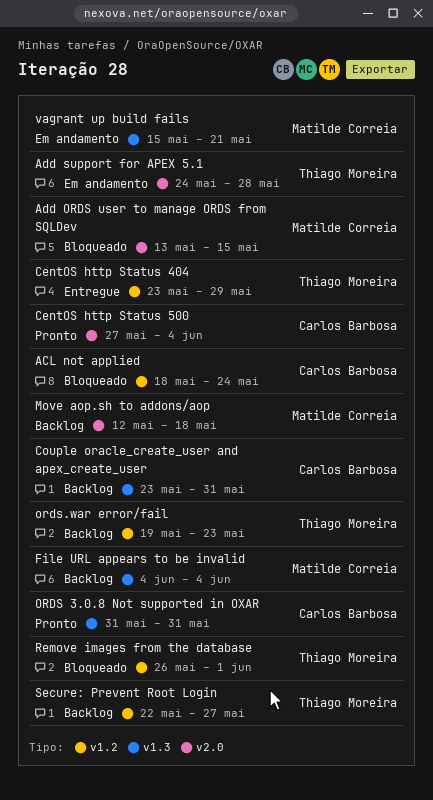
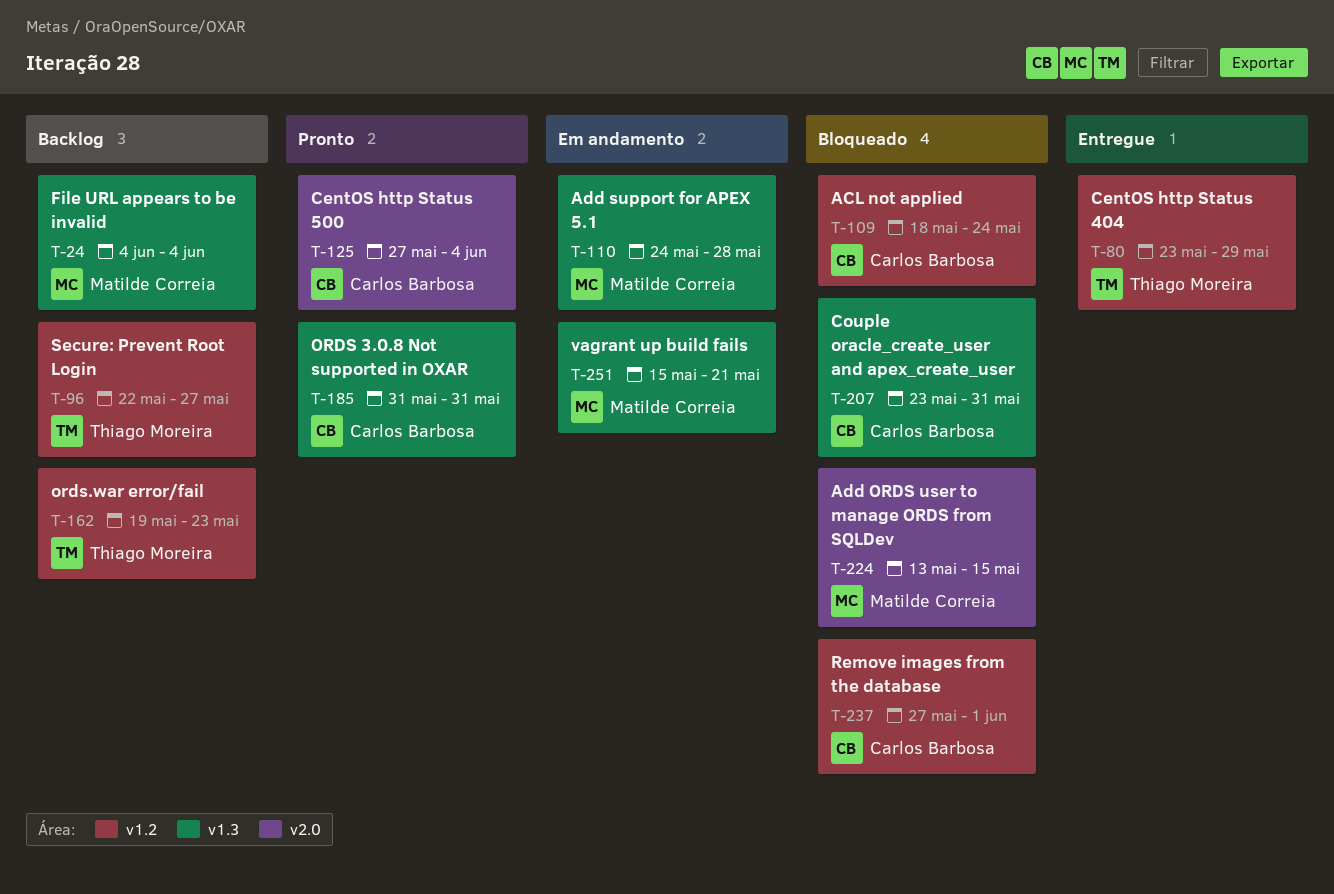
Add support for APEX 5.1, owner: Thiago Moreira -> Matilde Correia
Add support for APEX 5.1, label: v2.0 -> v1.3
Couple oracle_create_user and apex_create_user, status: Backlog -> Bloqueado
Move aop.sh to addons/aop: present -> none
Remove images from the database, owner: Thiago Moreira -> Carlos Barbosa
Remove images from the database, start: May 26 -> May 27

